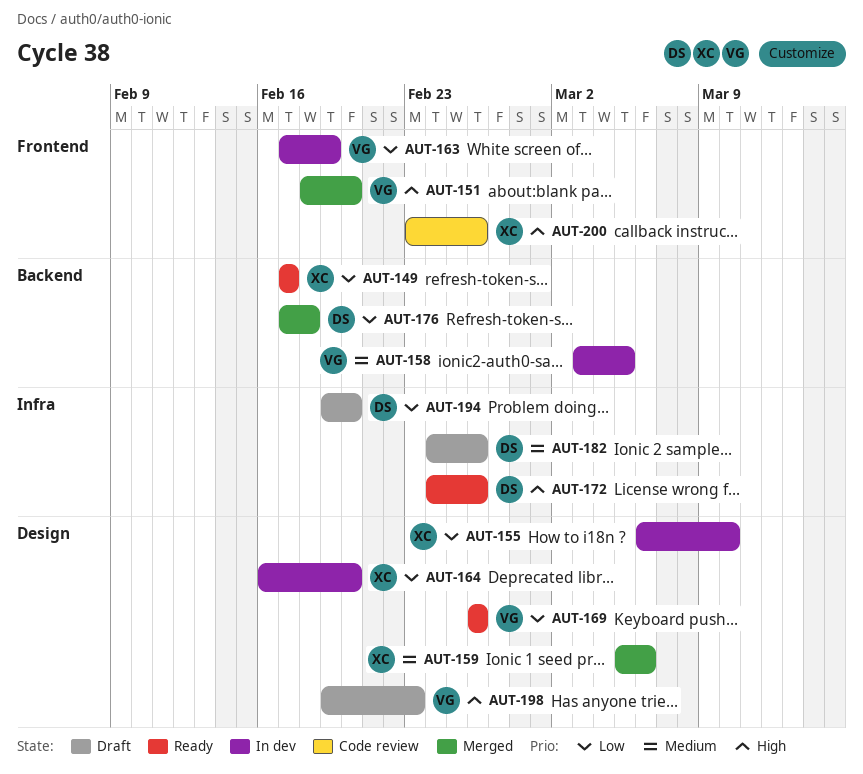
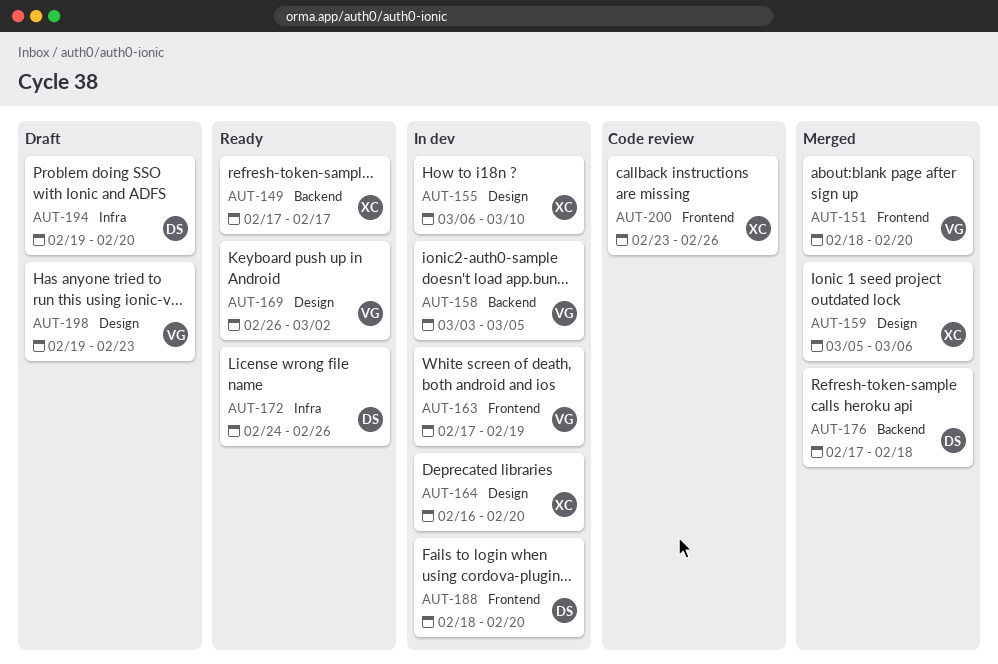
AUT-169, due: Feb 26 -> Mar 2
AUT-182: present -> none
AUT-188: none -> present

